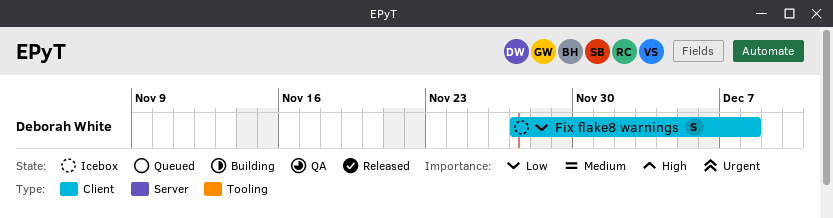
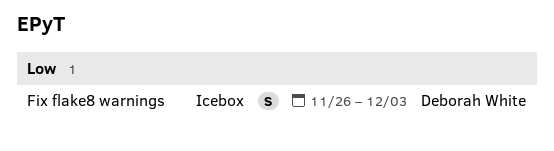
Fix flake8 warnings, start: Nov 27 -> Nov 26
Fix flake8 warnings, due: Dec 8 -> Dec 3

